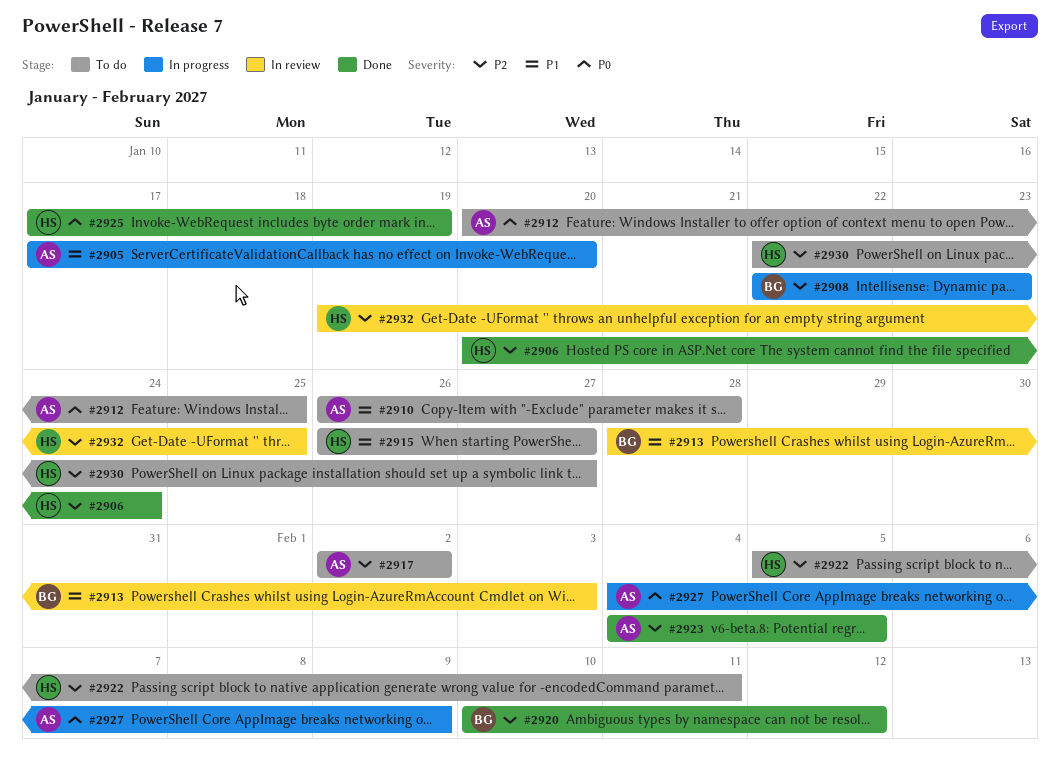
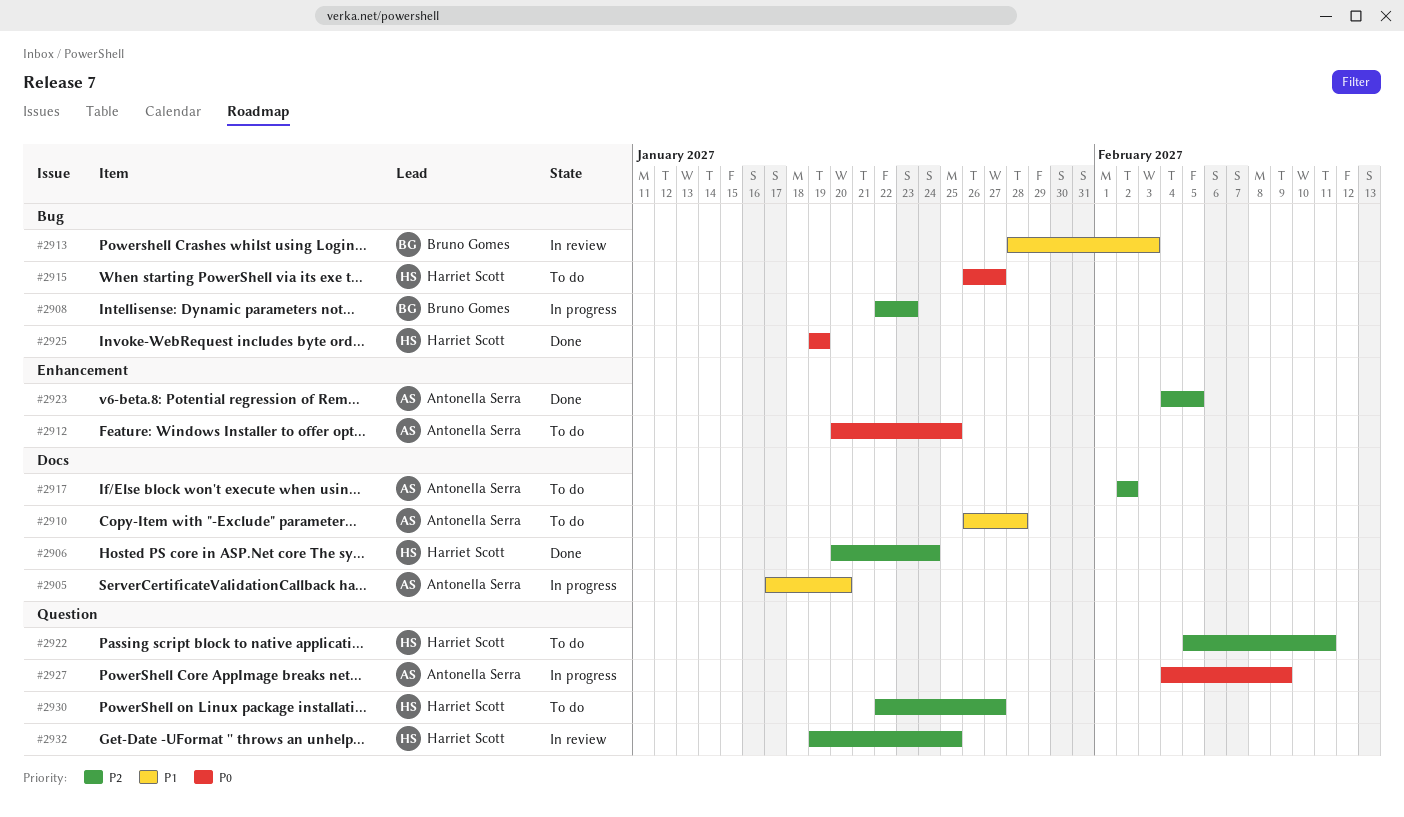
#2915, priority: P1 -> P0
#2920: present -> none
#2925, start: Jan 17 -> Jan 19

